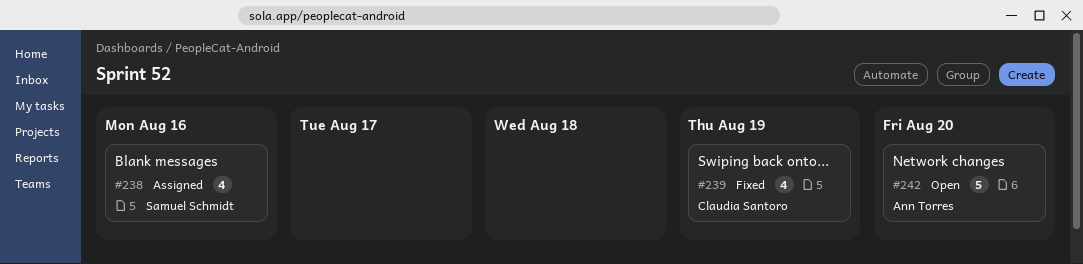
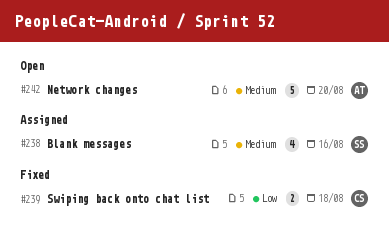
#239, estimate: 4 -> 2
#239, due: Aug 19 -> Aug 18

